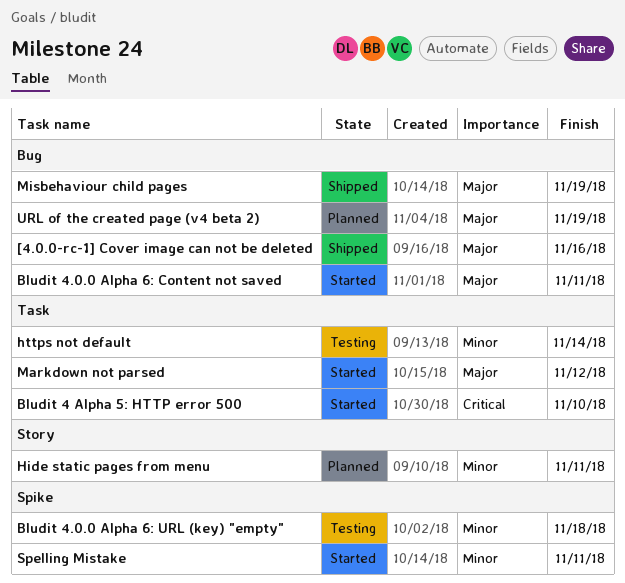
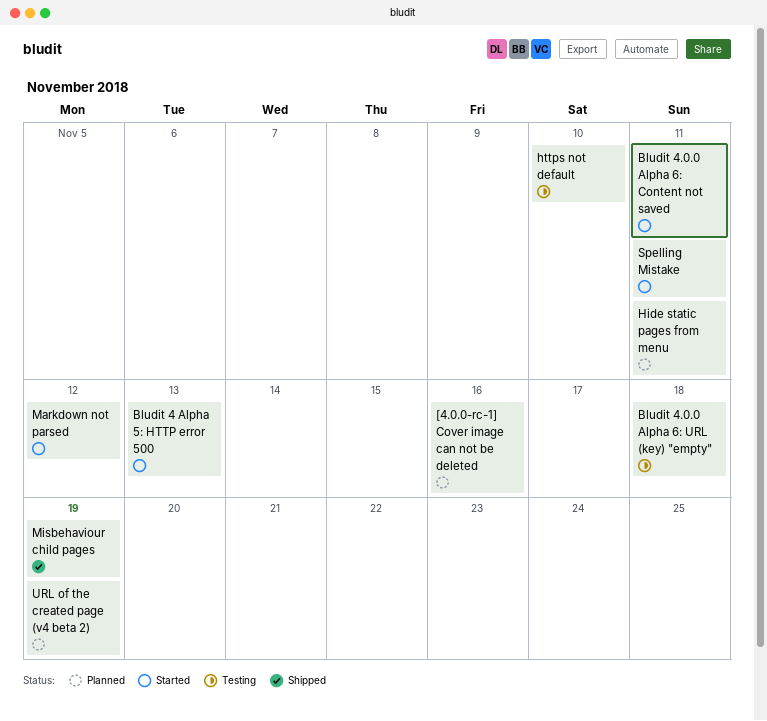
[4.0.0-rc-1] Cover image can not be deleted, status: Shipped -> Planned
Bludit 4 Alpha 5: HTTP error 500, due: Nov 10 -> Nov 13
https not default, due: Nov 14 -> Nov 10

